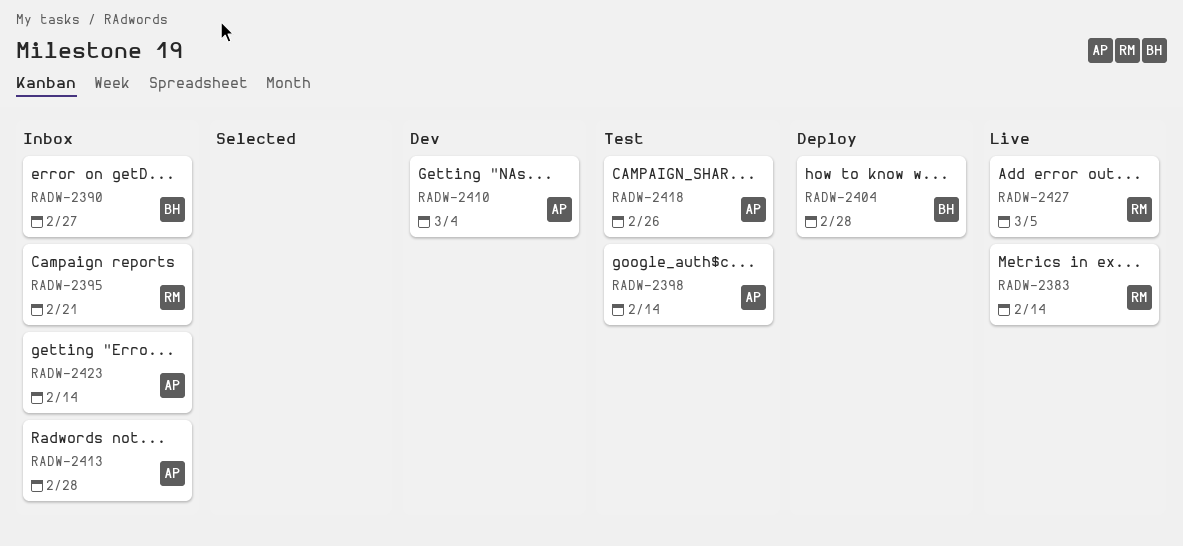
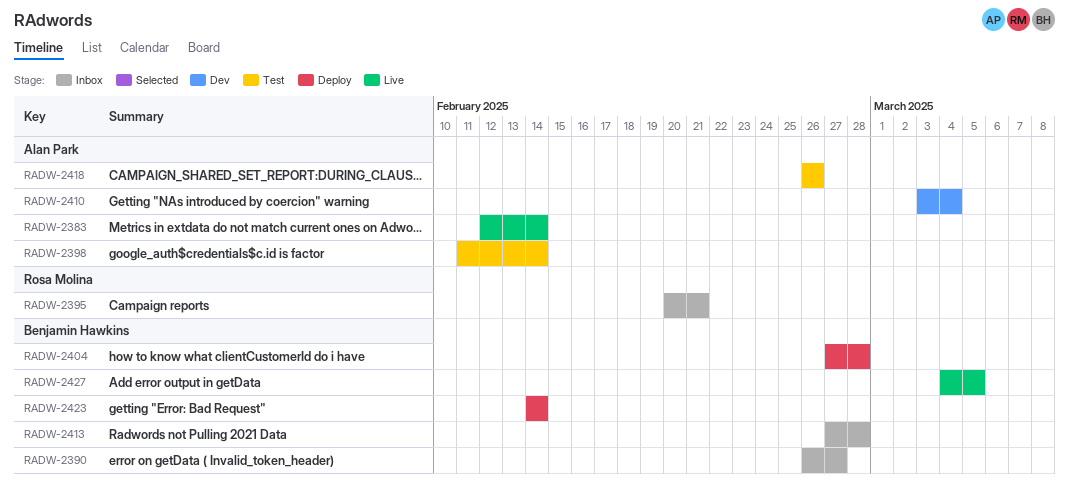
RADW-2383, owner: Rosa Molina -> Alan Park
RADW-2413, owner: Alan Park -> Benjamin Hawkins
RADW-2423, status: Inbox -> Deploy
RADW-2423, owner: Alan Park -> Benjamin Hawkins
RADW-2427, owner: Rosa Molina -> Benjamin Hawkins

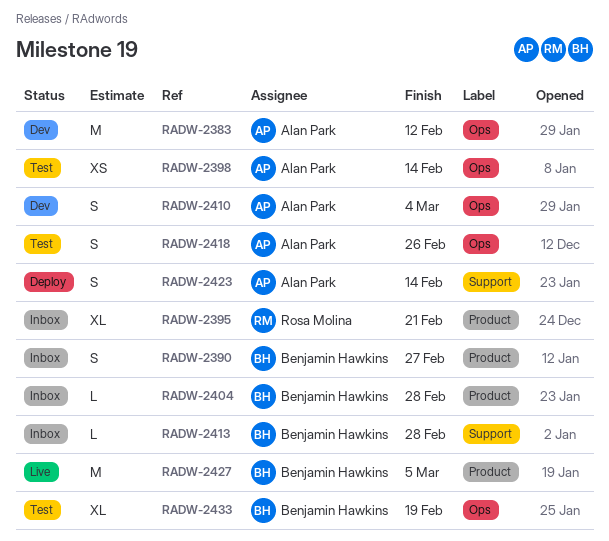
RADW-2383, status: Live -> Dev
RADW-2383, due: Feb 14 -> Feb 12
RADW-2404, status: Deploy -> Inbox
RADW-2423, owner: Benjamin Hawkins -> Alan Park
RADW-2433: none -> present

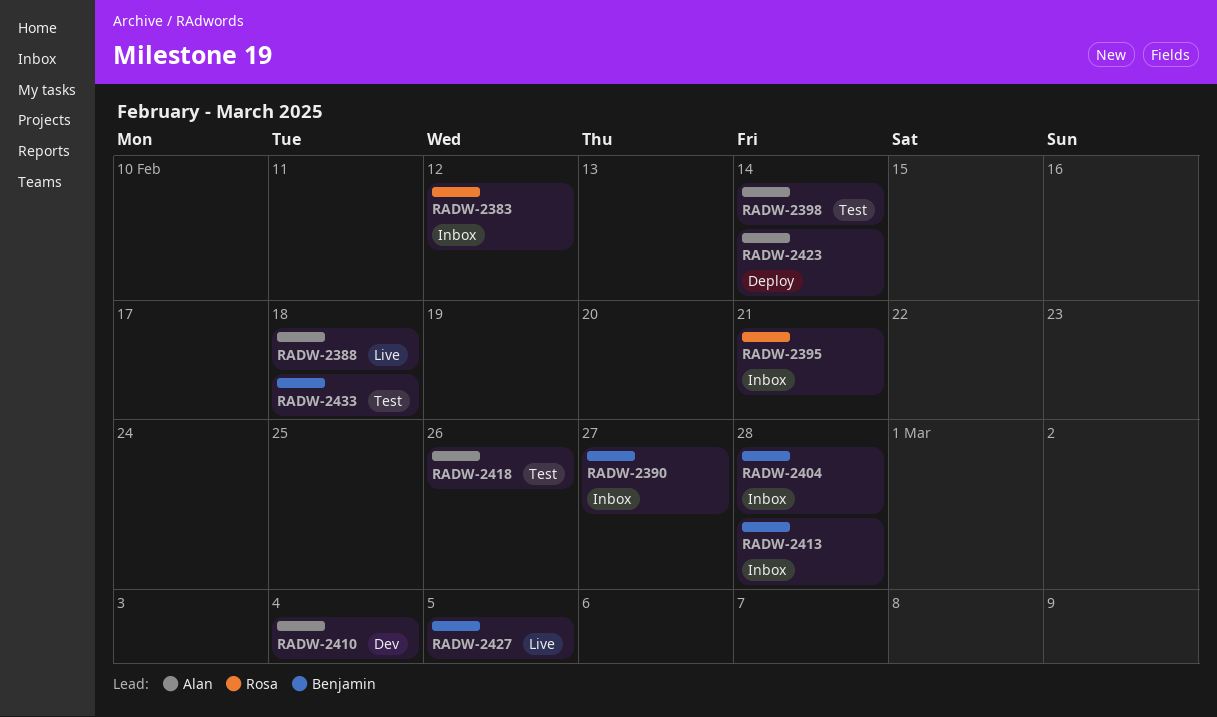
RADW-2383, status: Dev -> Inbox
RADW-2383, owner: Alan Park -> Rosa Molina
RADW-2388: none -> present
RADW-2433, due: Feb 19 -> Feb 18

